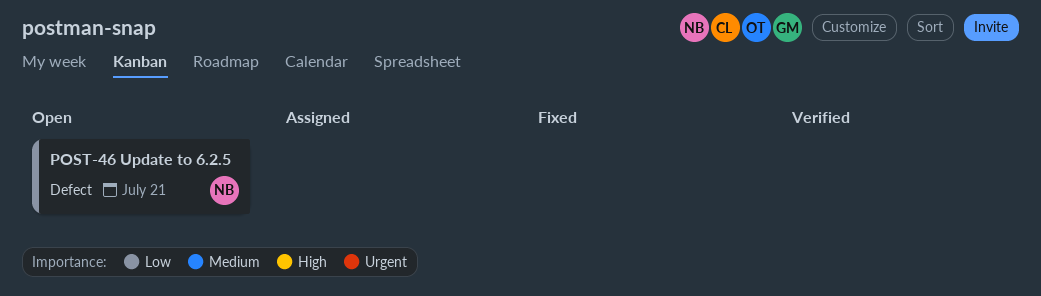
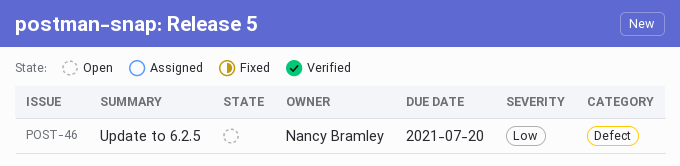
POST-46, due: Jul 21 -> Jul 20

